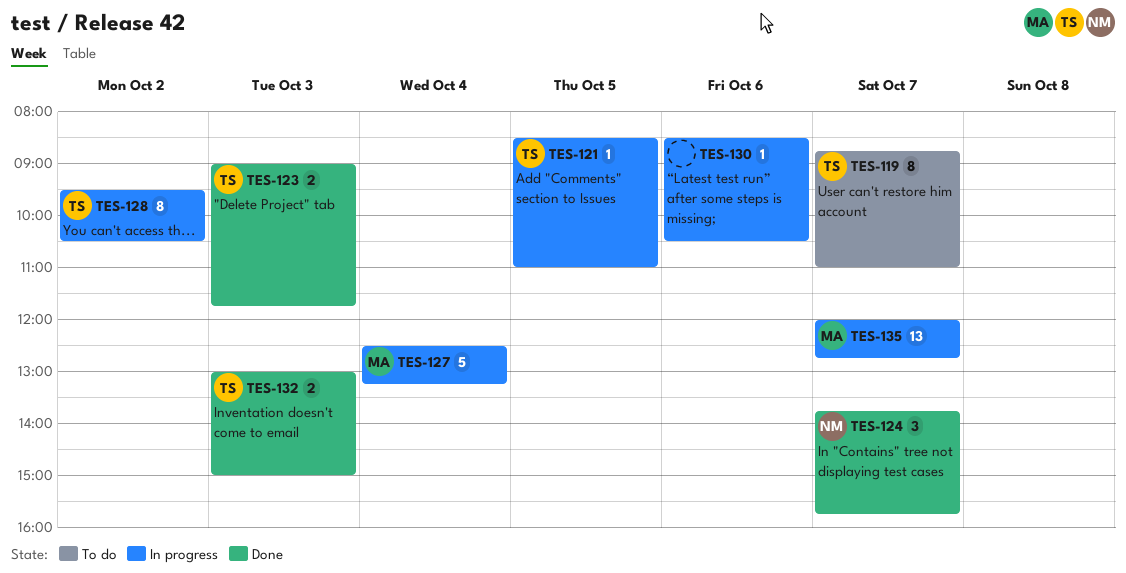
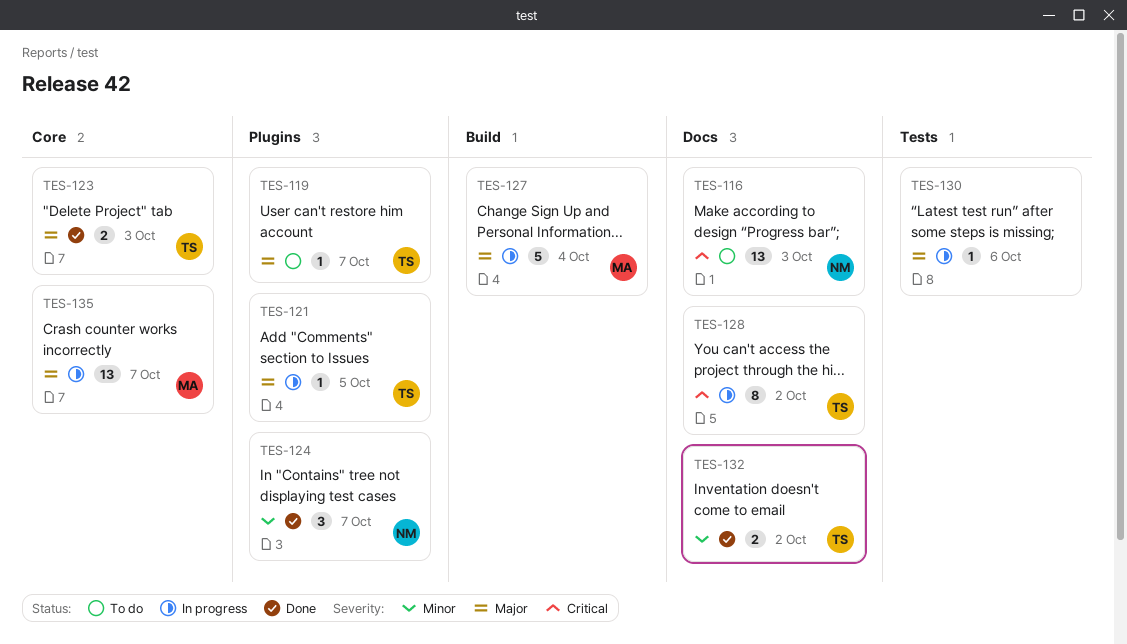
TES-116: none -> present
TES-119, estimate: 8 -> 1
TES-132, day: Oct 3 -> Oct 2

